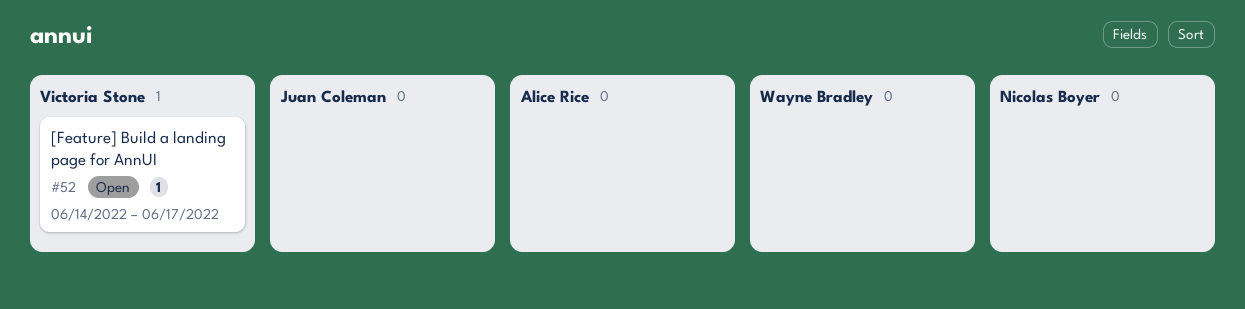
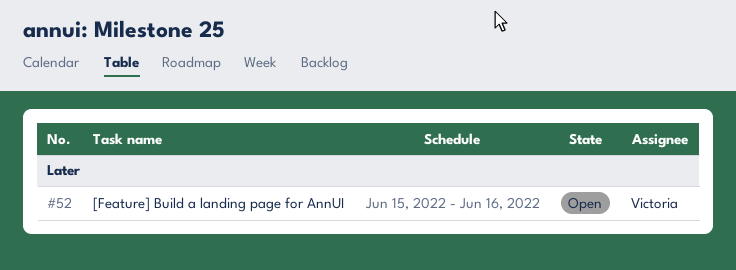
#52, start: Jun 14 -> Jun 15
#52, due: Jun 17 -> Jun 16

